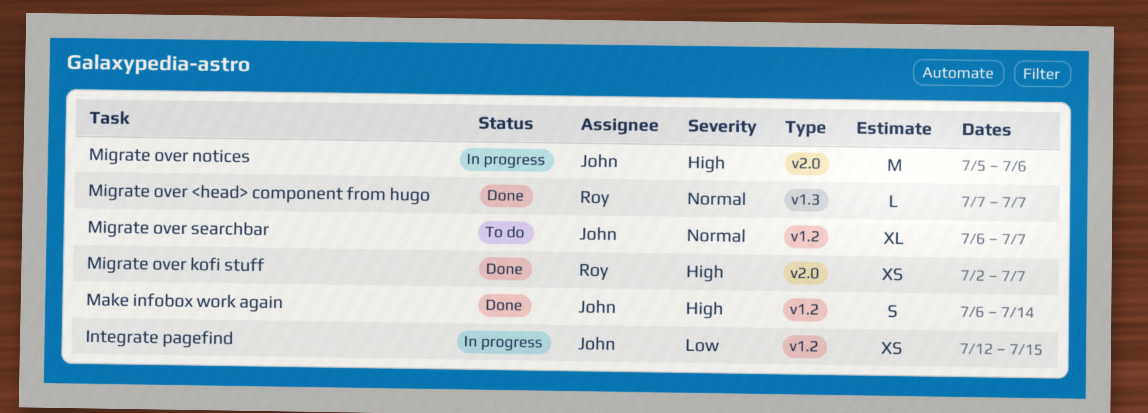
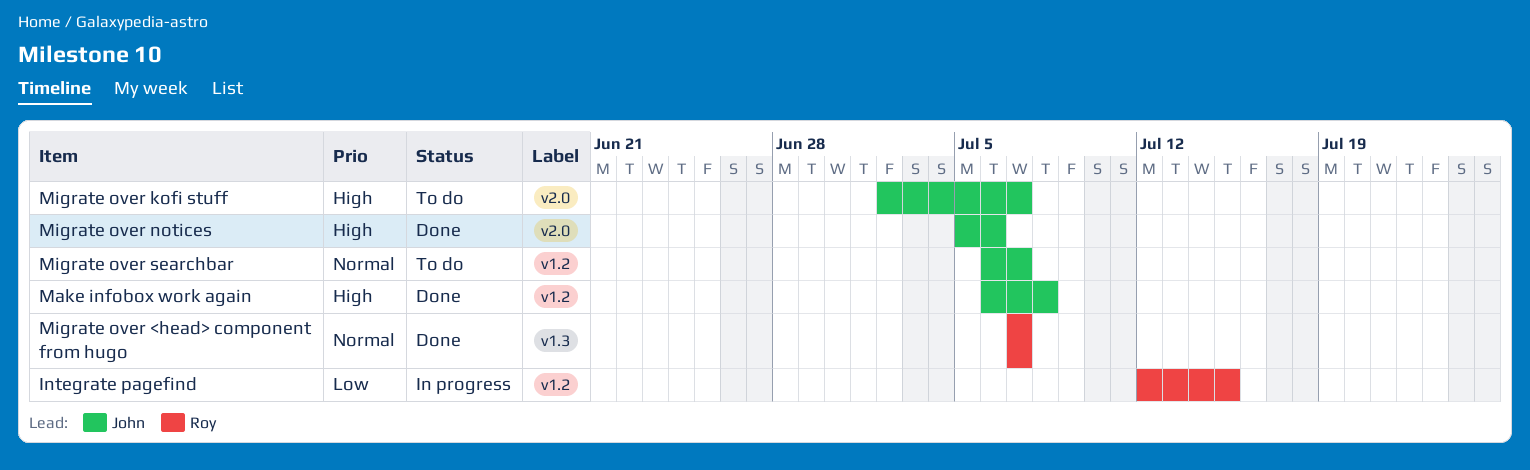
Integrate pagefind, owner: John -> Roy
Make infobox work again, due: Jul 14 -> Jul 8
Migrate over kofi stuff, status: Done -> To do
Migrate over kofi stuff, owner: Roy -> John
Migrate over notices, status: In progress -> Done

